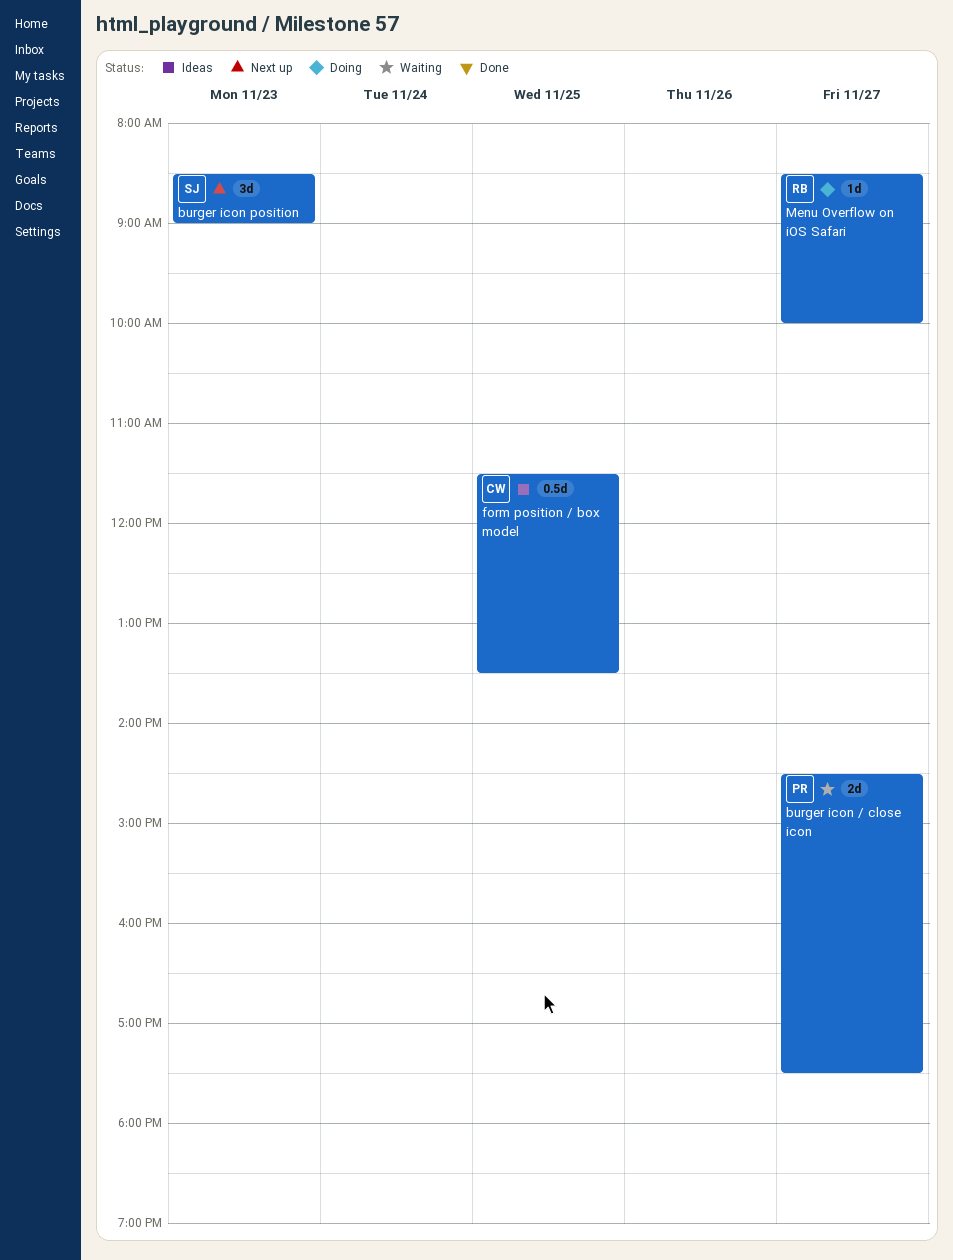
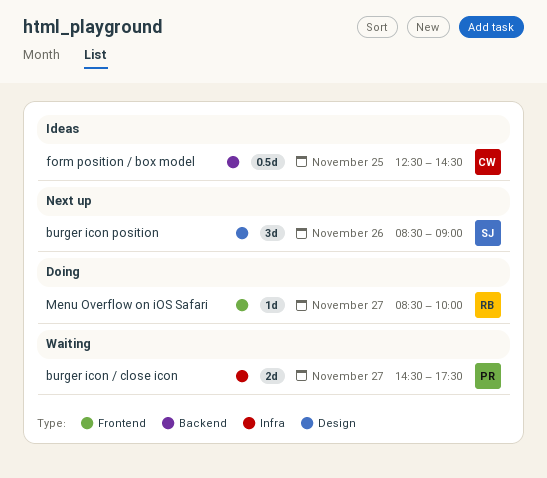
burger icon position, day: Nov 23 -> Nov 26
form position / box model, begins: 11:30 -> 12:30
form position / box model, ends: 13:30 -> 14:30

